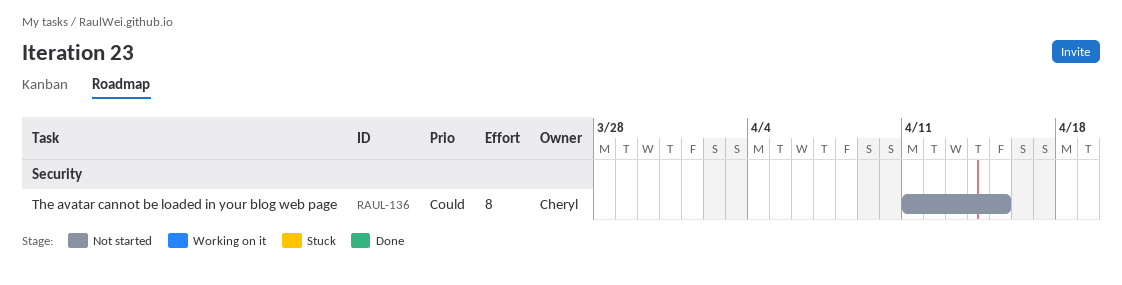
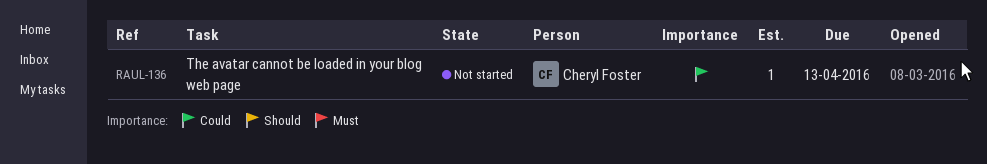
RAUL-136, estimate: 8 -> 1
RAUL-136, due: Apr 15 -> Apr 13

